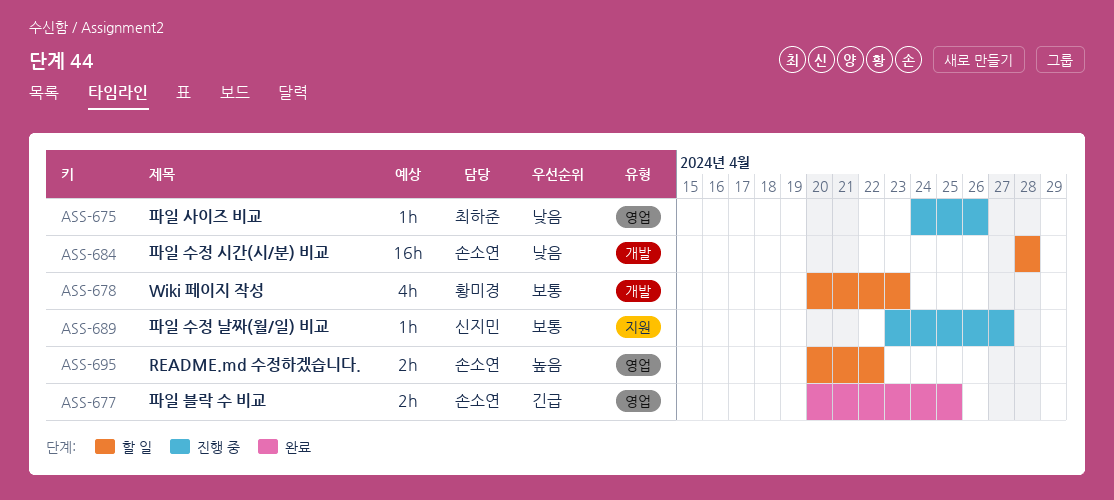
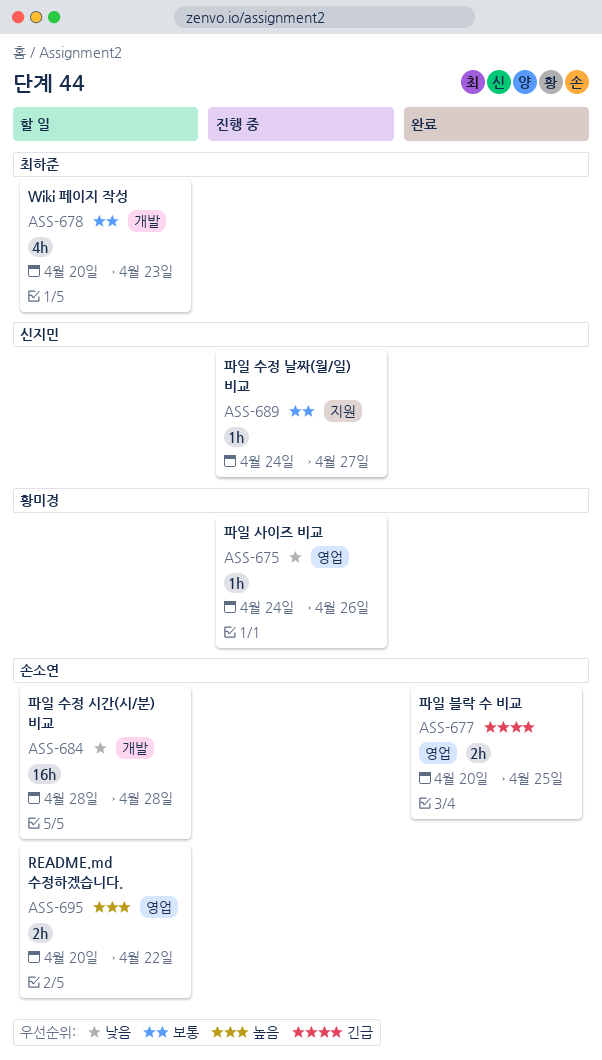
ASS-675, owner: 최하준 -> 황미경
ASS-678, owner: 황미경 -> 최하준
ASS-689, start: Apr 23 -> Apr 24

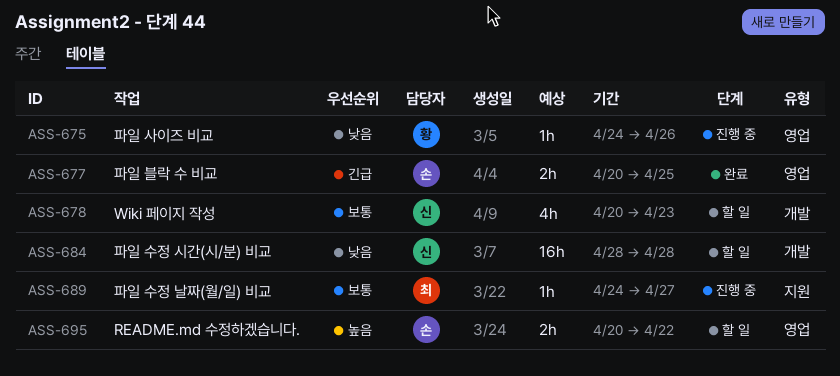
ASS-678, owner: 최하준 -> 신지민
ASS-684, owner: 손소연 -> 신지민
ASS-689, owner: 신지민 -> 최하준

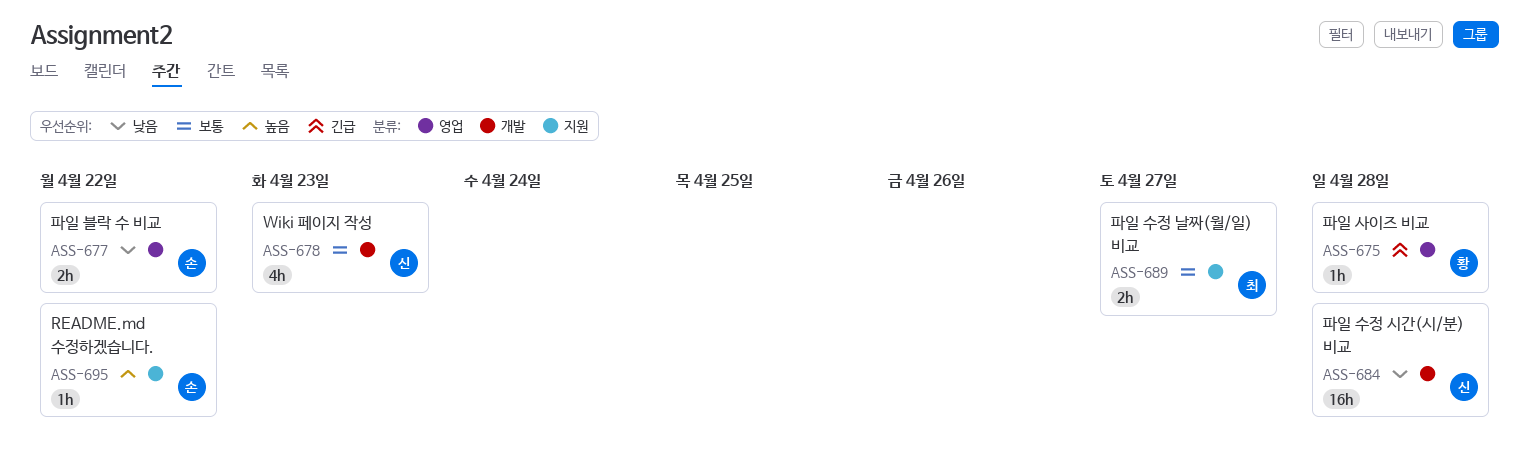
ASS-675, priority: 낮음 -> 긴급
ASS-675, due: Apr 26 -> Apr 28
ASS-677, priority: 긴급 -> 낮음
ASS-677, due: Apr 25 -> Apr 22
ASS-689, estimate: 1h -> 2h
ASS-695, label: 영업 -> 지원
ASS-695, estimate: 2h -> 1h

